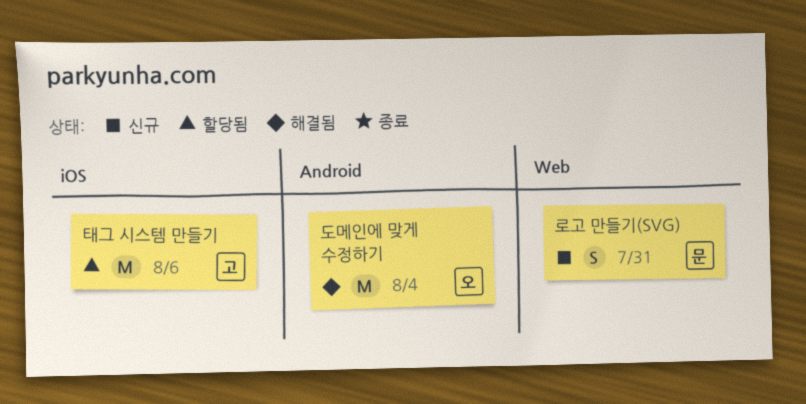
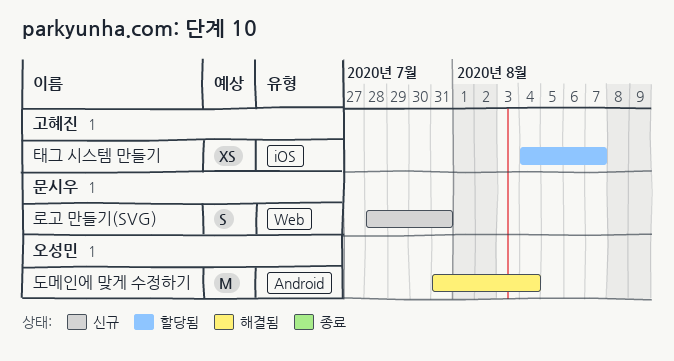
태그 시스템 만들기, estimate: M -> XS
태그 시스템 만들기, due: Aug 6 -> Aug 7

